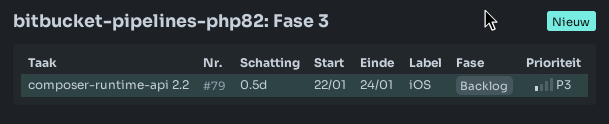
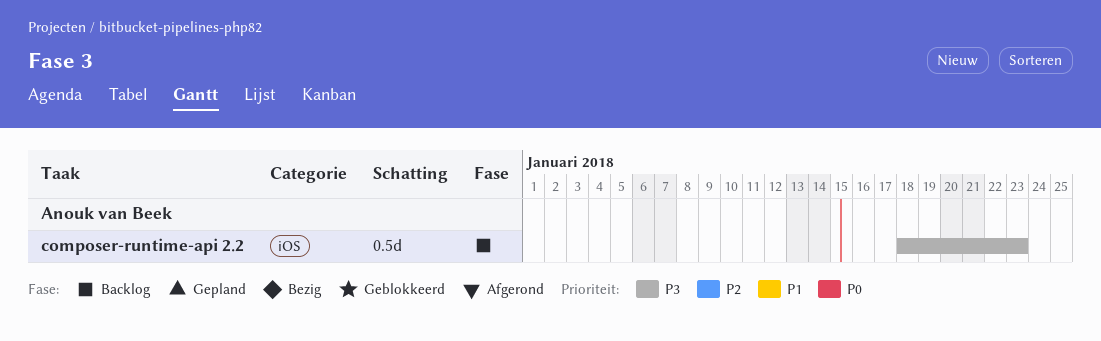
composer-runtime-api 2.2, start: Jan 22 -> Jan 18
composer-runtime-api 2.2, due: Jan 24 -> Jan 23

